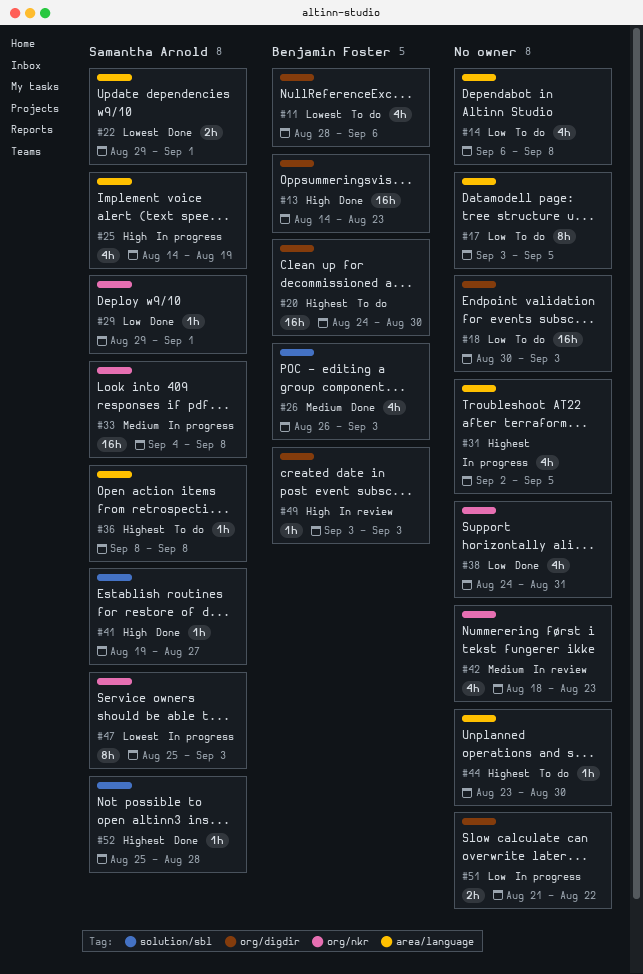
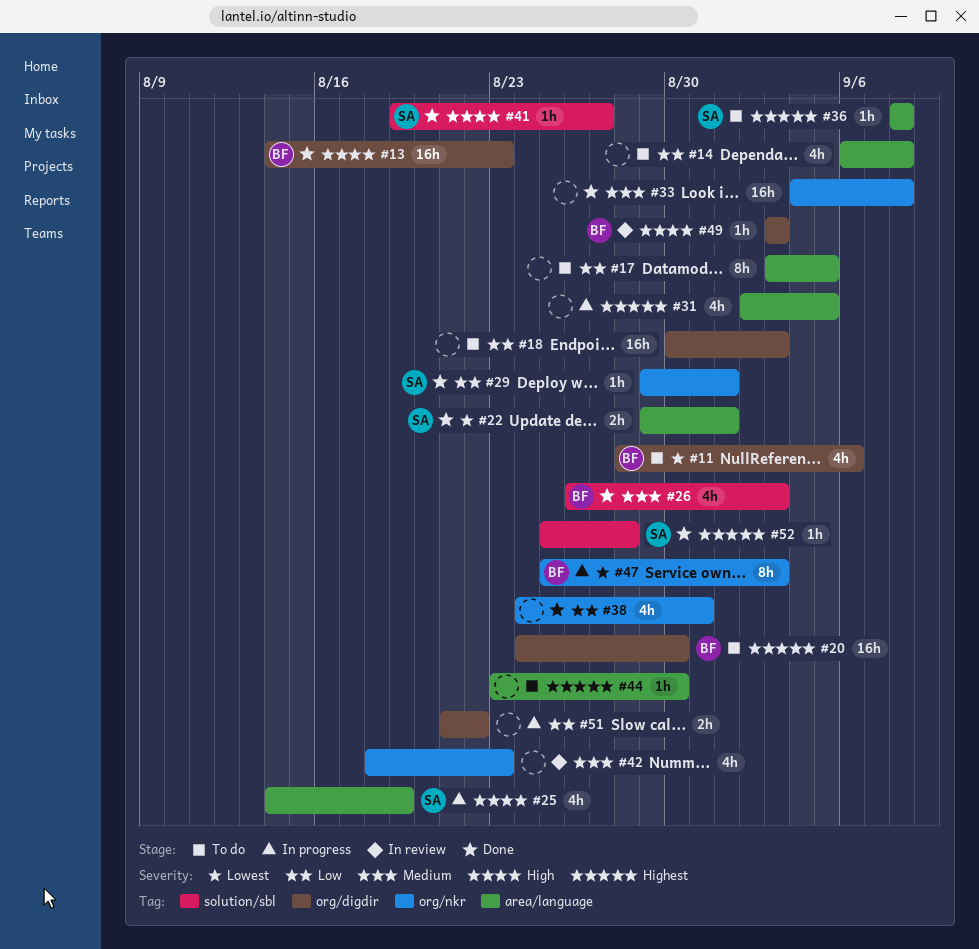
#33, status: In progress -> Done
#33, owner: Samantha Arnold -> none
#47, owner: Samantha Arnold -> Benjamin Foster

